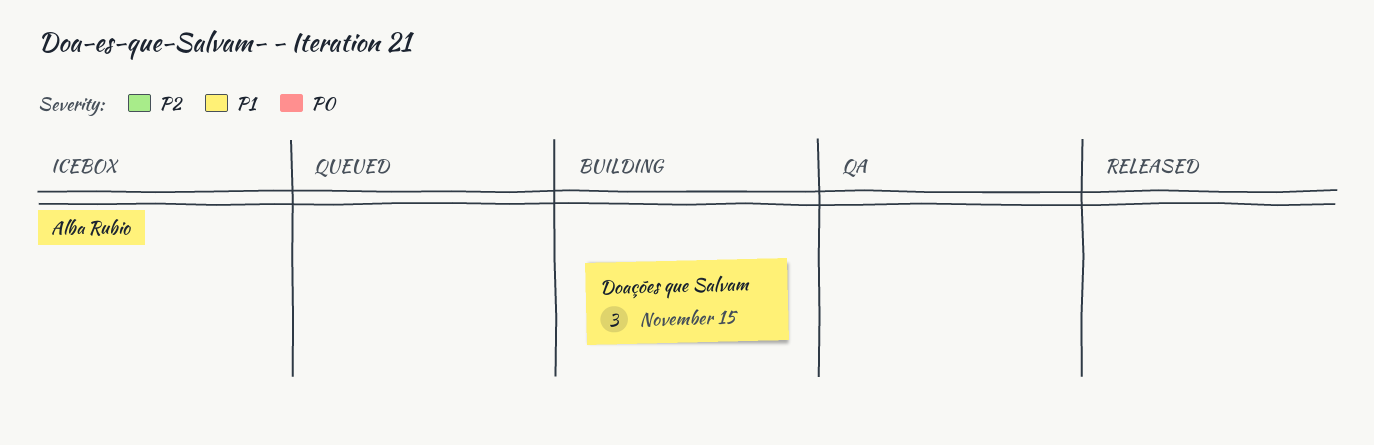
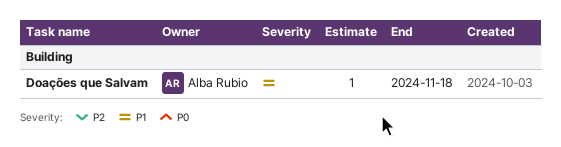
Doações que Salvam, estimate: 3 -> 1
Doações que Salvam, due: Nov 15 -> Nov 18

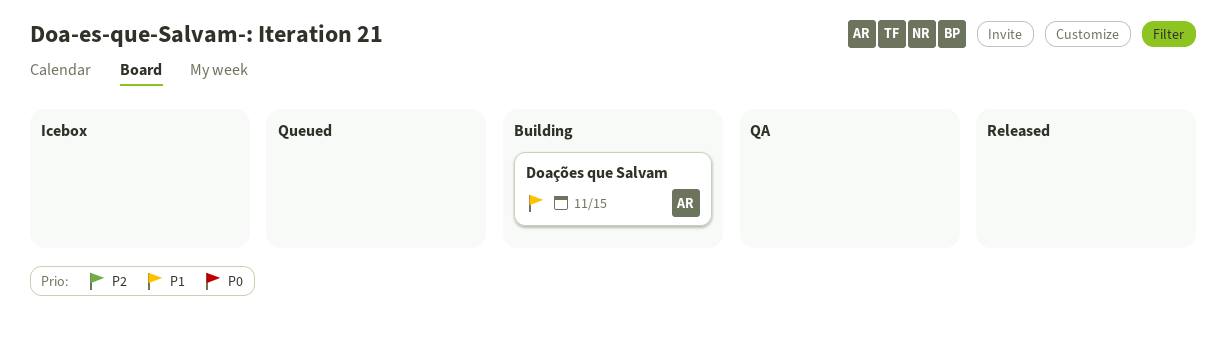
Doações que Salvam, due: Nov 18 -> Nov 15

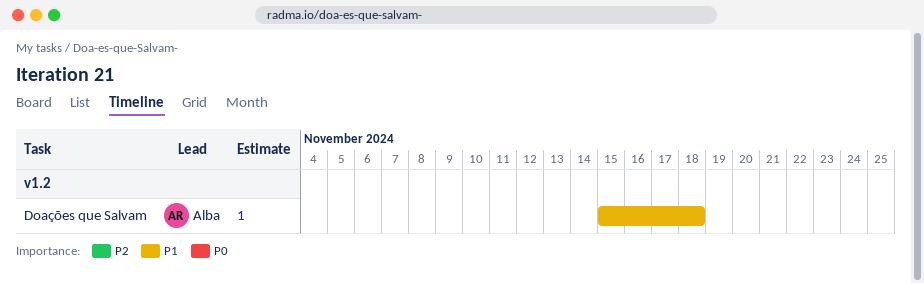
Doações que Salvam, due: Nov 15 -> Nov 18

